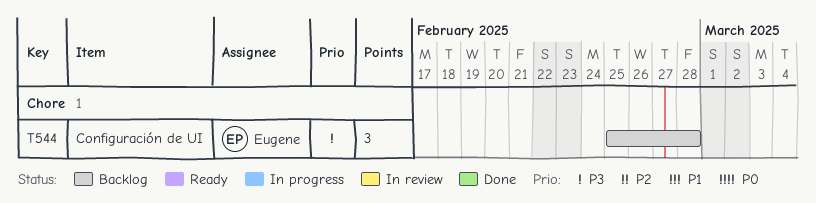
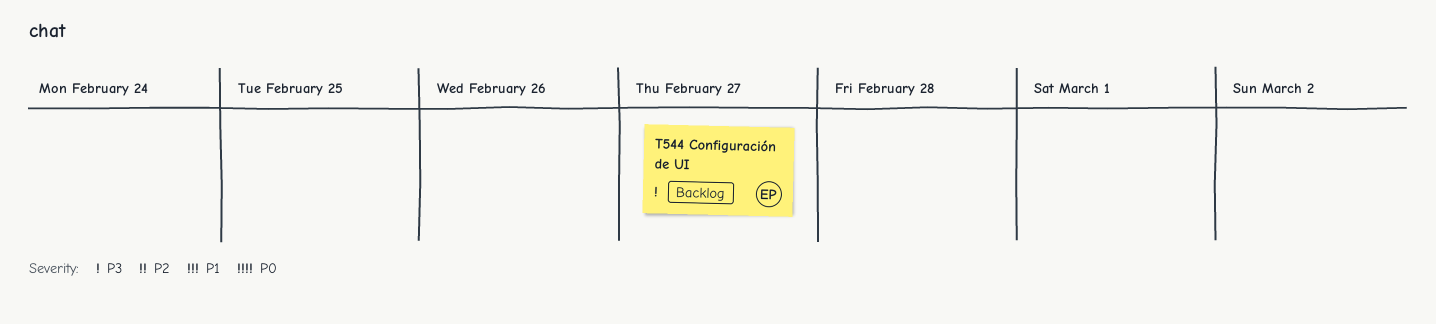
T544, due: Feb 28 -> Feb 27

